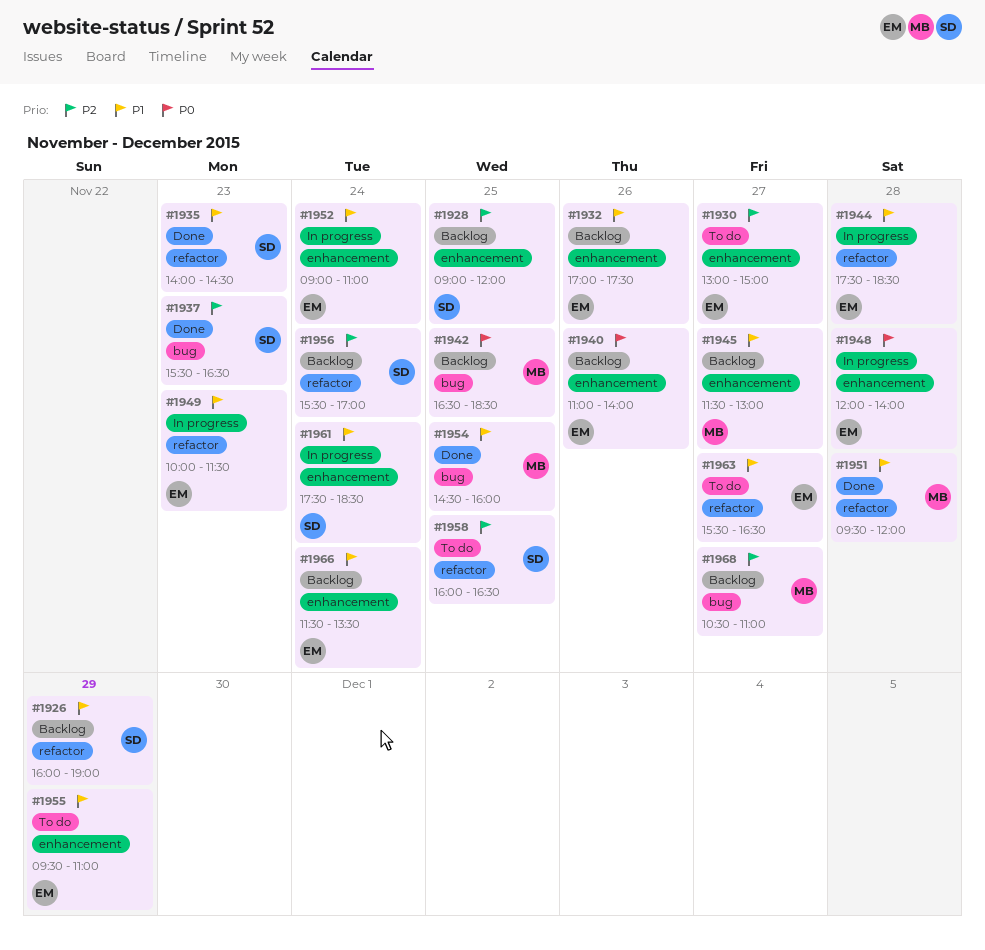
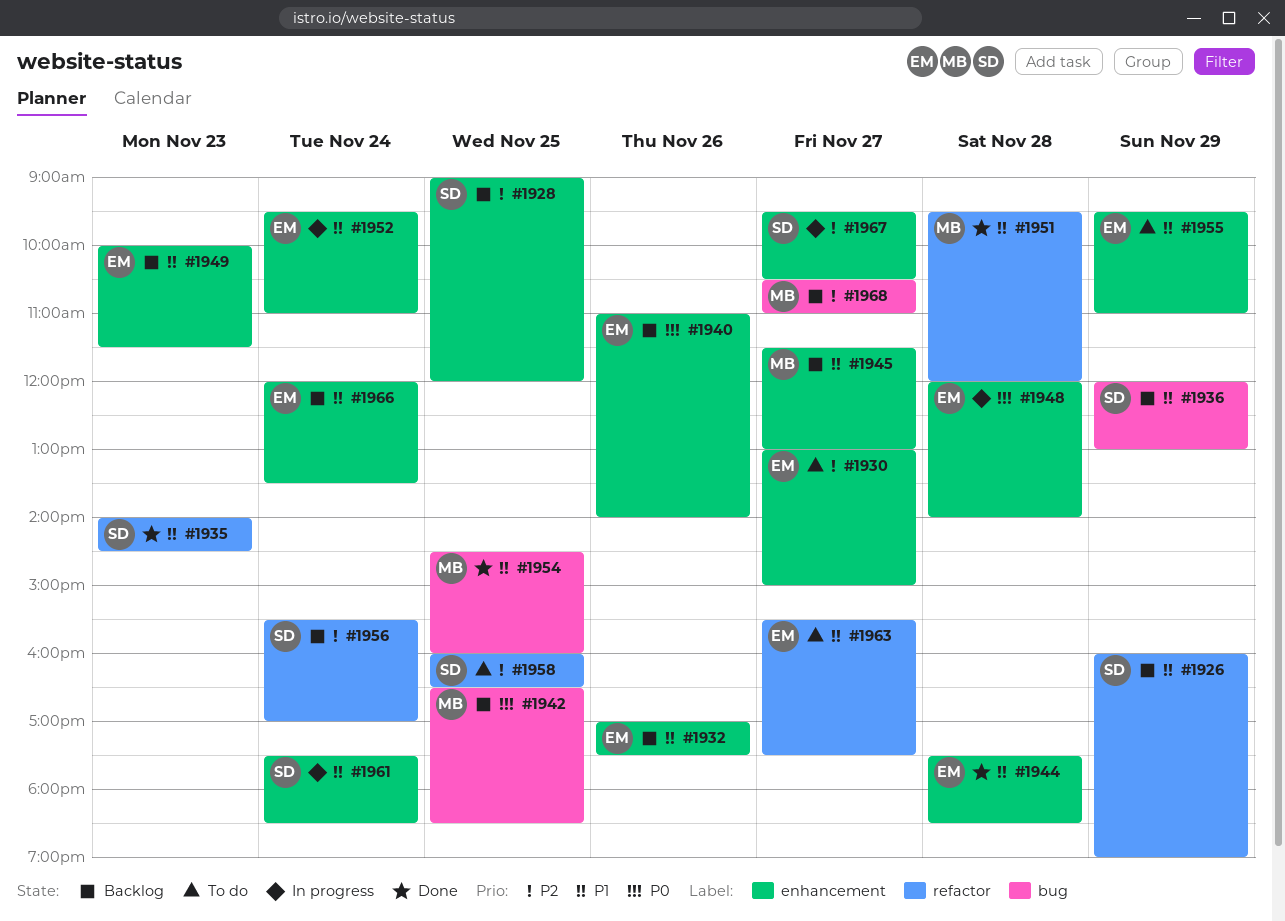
#1936: none -> present
#1937: present -> none
#1944, status: In progress -> Done
#1944, label: refactor -> enhancement
#1949, status: In progress -> Backlog
#1949, label: refactor -> enhancement
#1952, begins: 09:00 -> 09:30
#1963, ends: 16:30 -> 17:30
#1966, begins: 11:30 -> 12:00
#1967: none -> present

